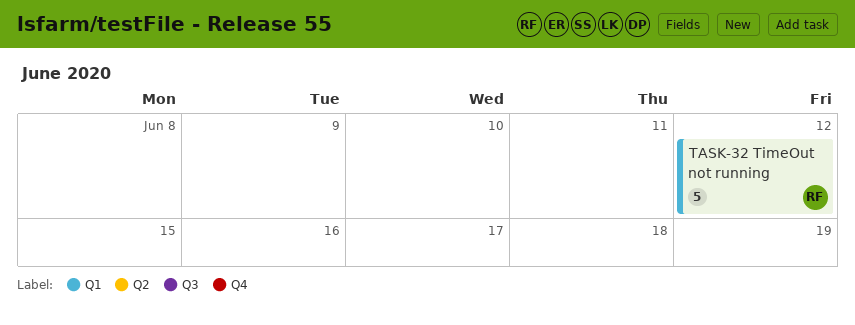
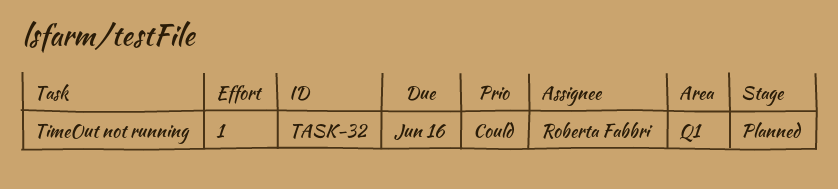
TASK-32, estimate: 5 -> 1
TASK-32, due: Jun 12 -> Jun 16

